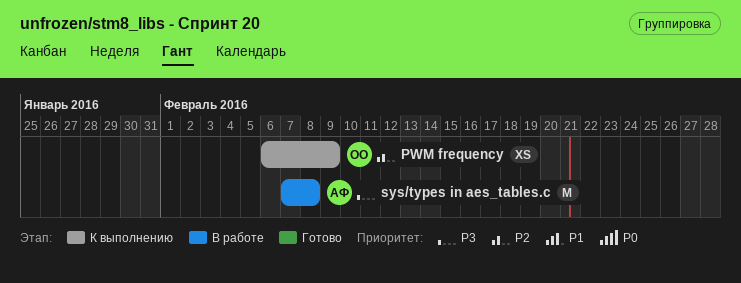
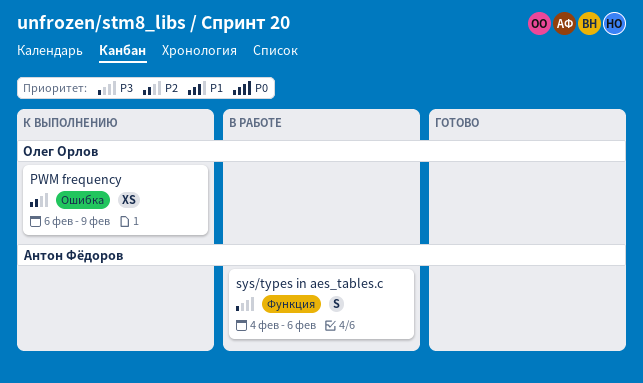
sys/types in aes_tables.c, estimate: M -> S
sys/types in aes_tables.c, start: Feb 7 -> Feb 4
sys/types in aes_tables.c, due: Feb 8 -> Feb 6

